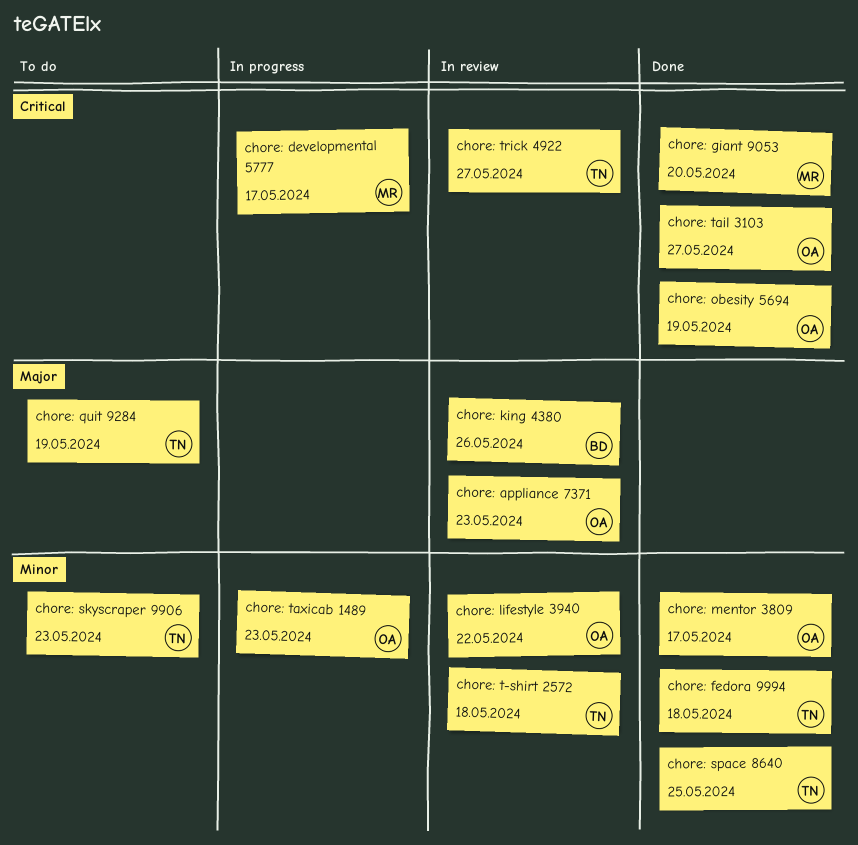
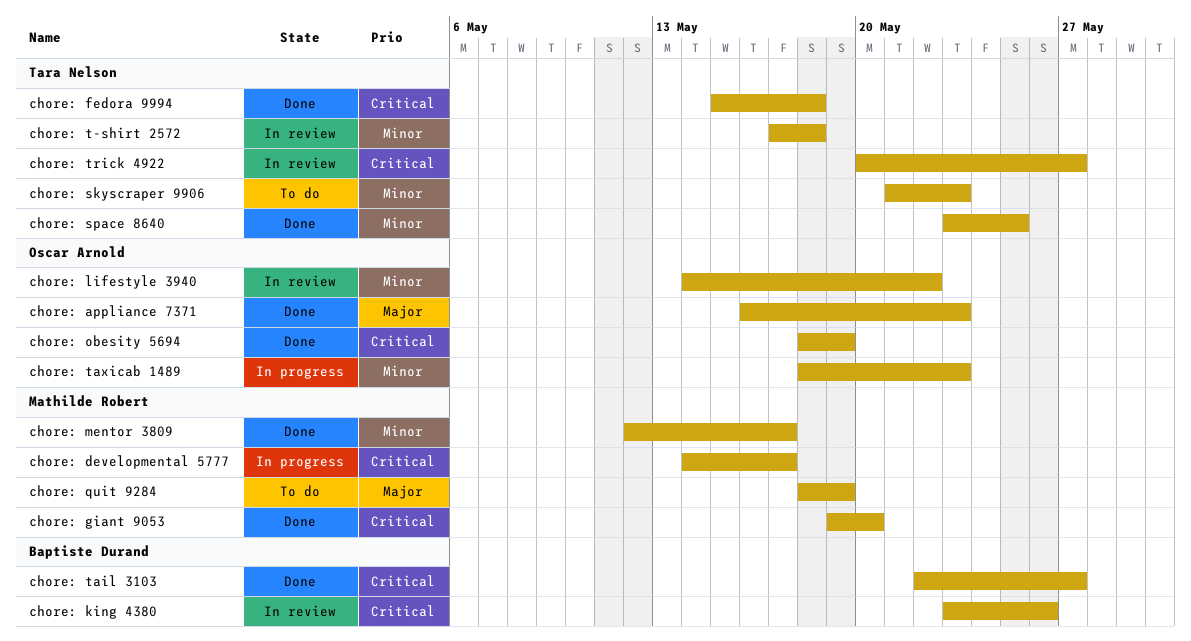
chore: appliance 7371, status: In review -> Done
chore: fedora 9994, priority: Minor -> Critical
chore: king 4380, priority: Major -> Critical
chore: mentor 3809, owner: Oscar Arnold -> Mathilde Robert
chore: quit 9284, owner: Tara Nelson -> Mathilde Robert
chore: tail 3103, owner: Oscar Arnold -> Baptiste Durand

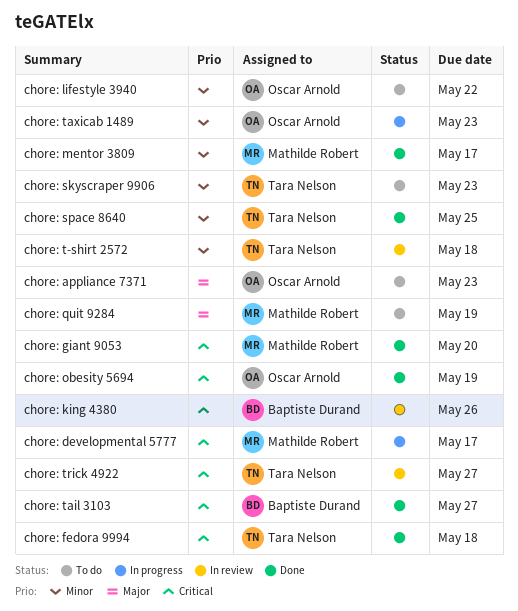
chore: appliance 7371, status: Done -> To do
chore: lifestyle 3940, status: In review -> To do

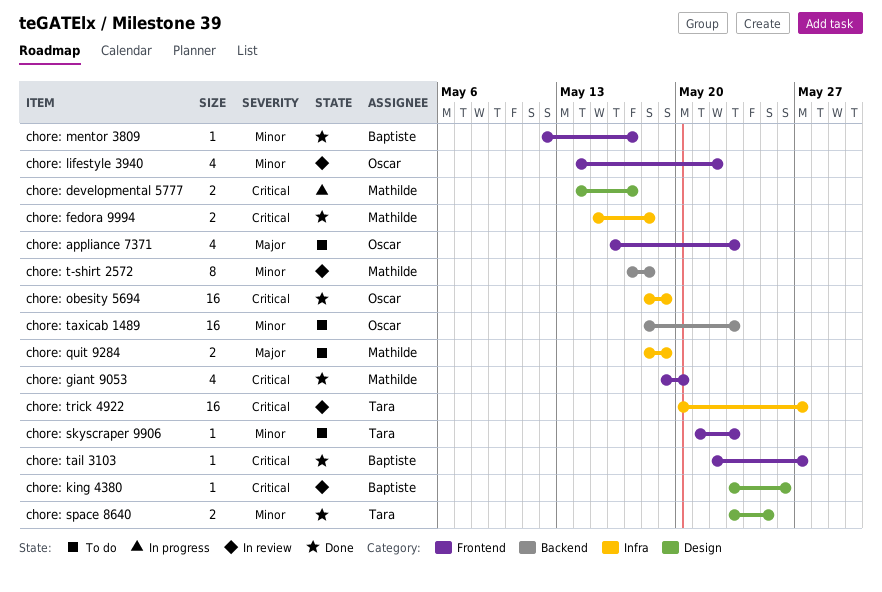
chore: fedora 9994, owner: Tara Nelson -> Mathilde Robert
chore: lifestyle 3940, status: To do -> In review
chore: mentor 3809, owner: Mathilde Robert -> Baptiste Durand
chore: t-shirt 2572, owner: Tara Nelson -> Mathilde Robert
chore: taxicab 1489, status: In progress -> To do

